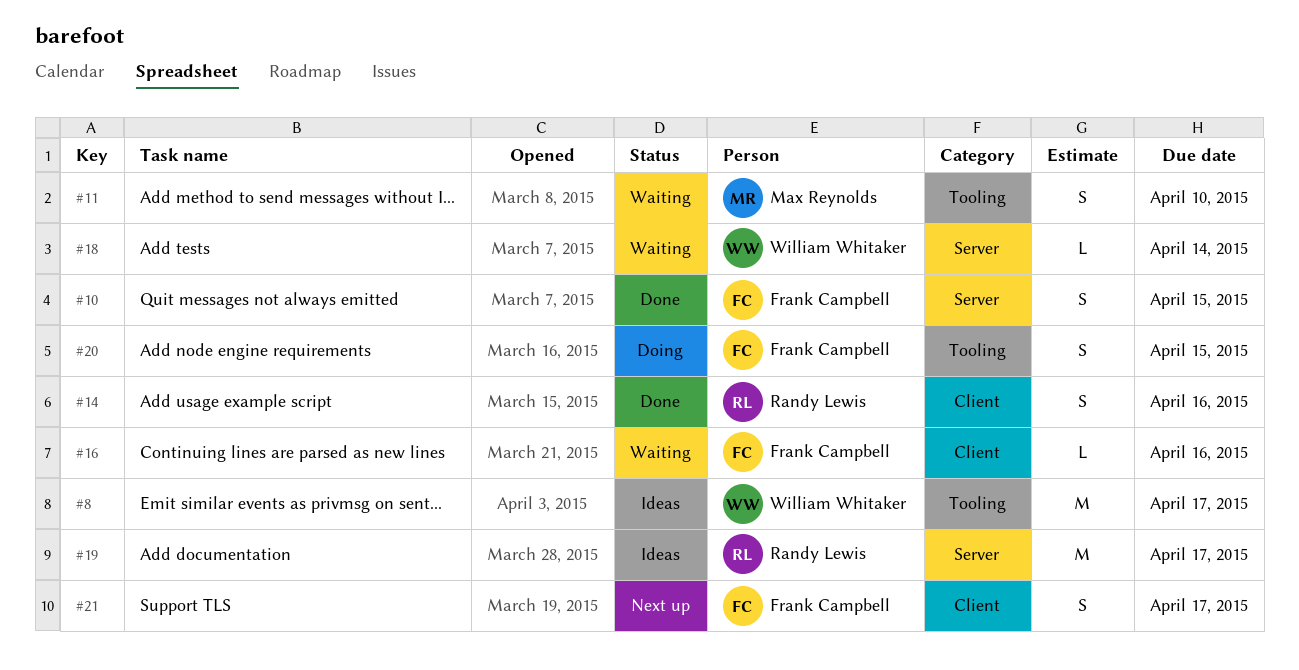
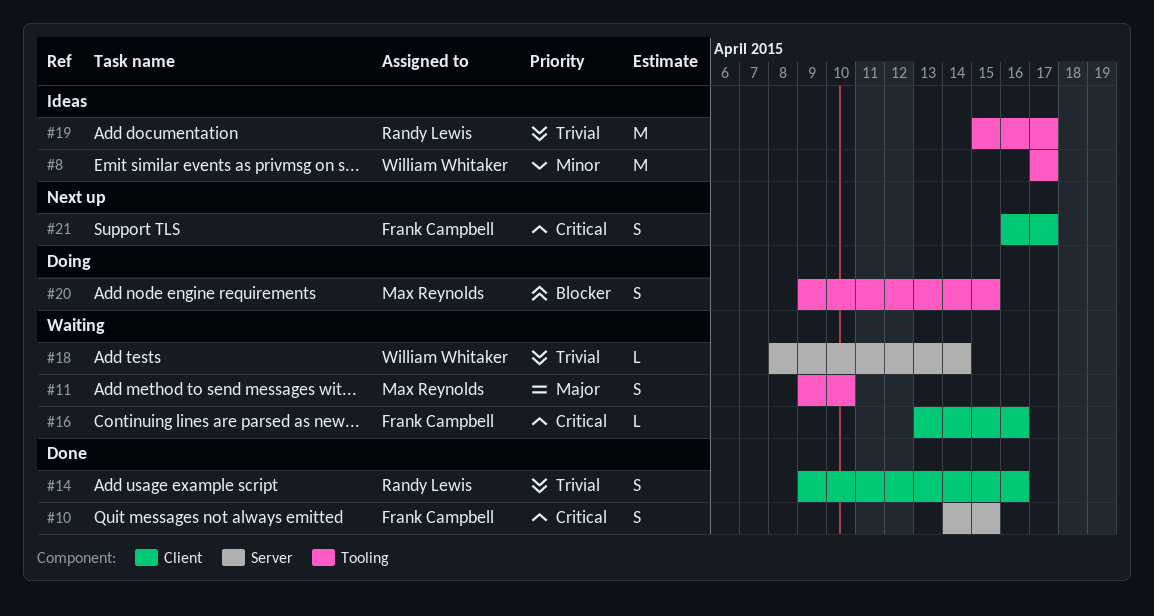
#19, label: Server -> Tooling
#20, owner: Frank Campbell -> Max Reynolds

